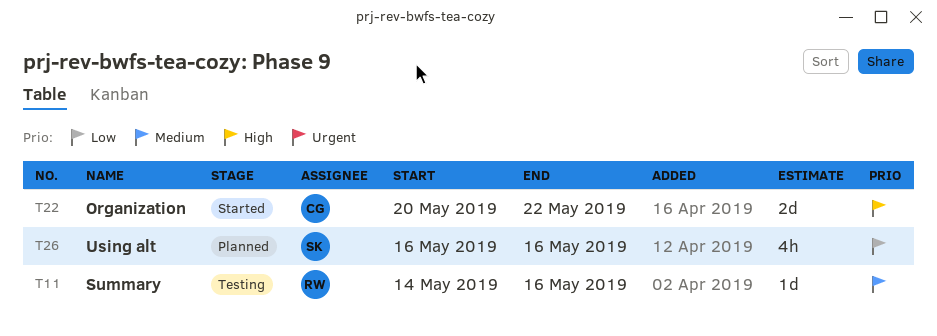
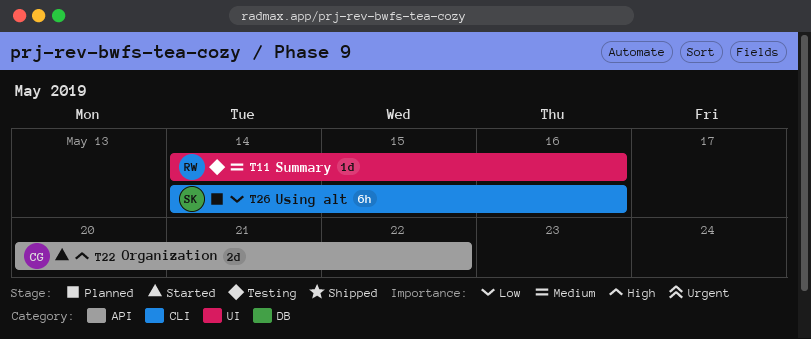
T26, estimate: 4h -> 6h
T26, start: May 16 -> May 14

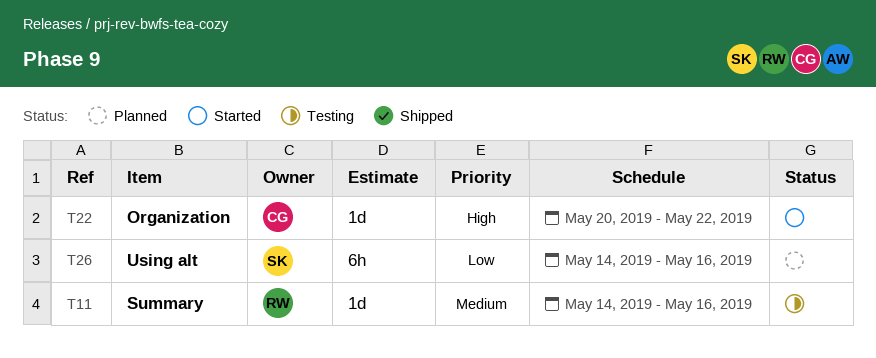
T22, estimate: 2d -> 1d

